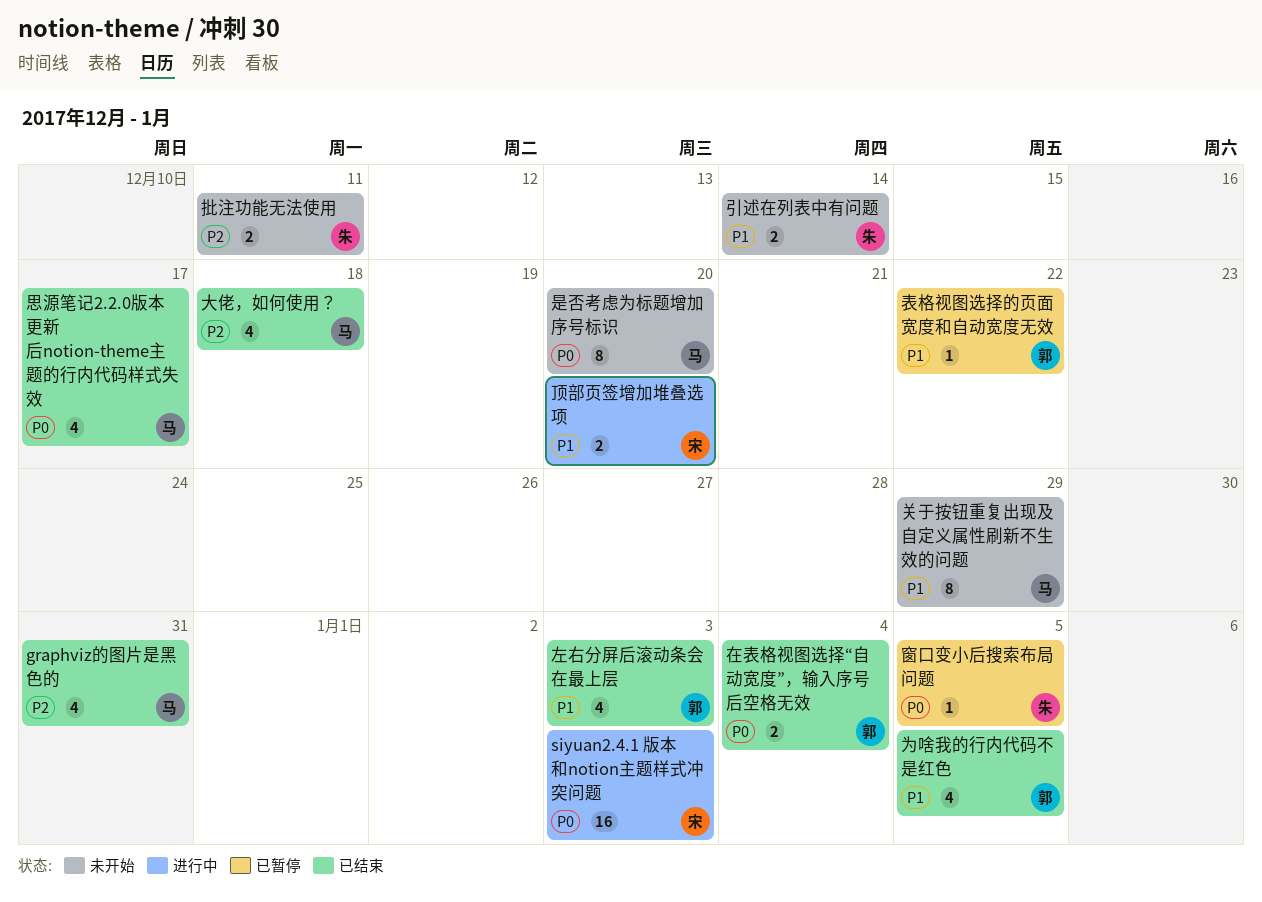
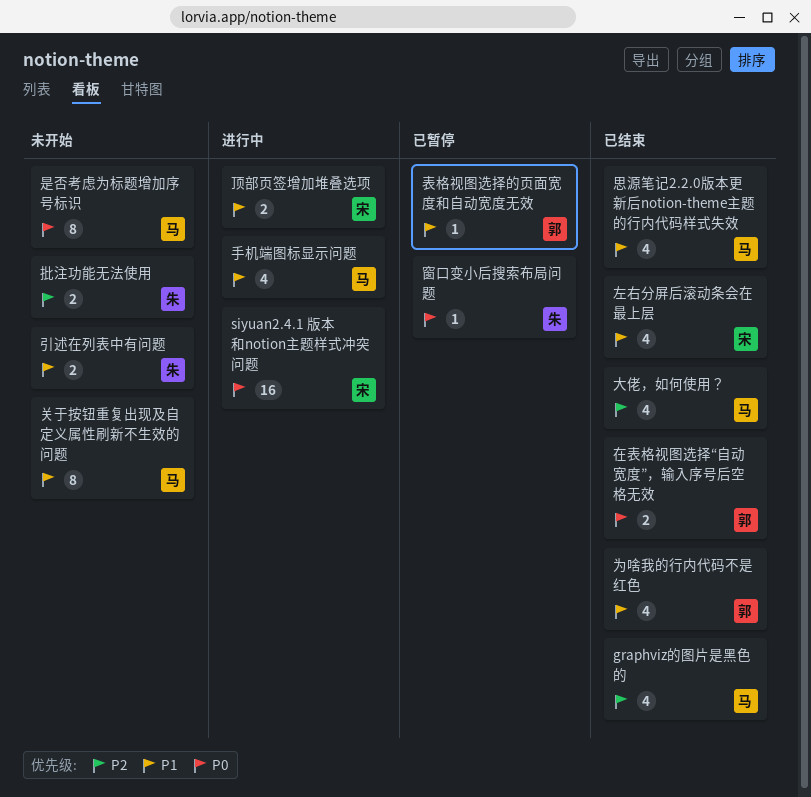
左右分屏后滚动条会在最上层, owner: 郭 -> 宋
思源笔记2.2.0版本更新后notion-theme主题的行内代码样式失效, priority: P0 -> P1
手机端图标显示问题: none -> present

